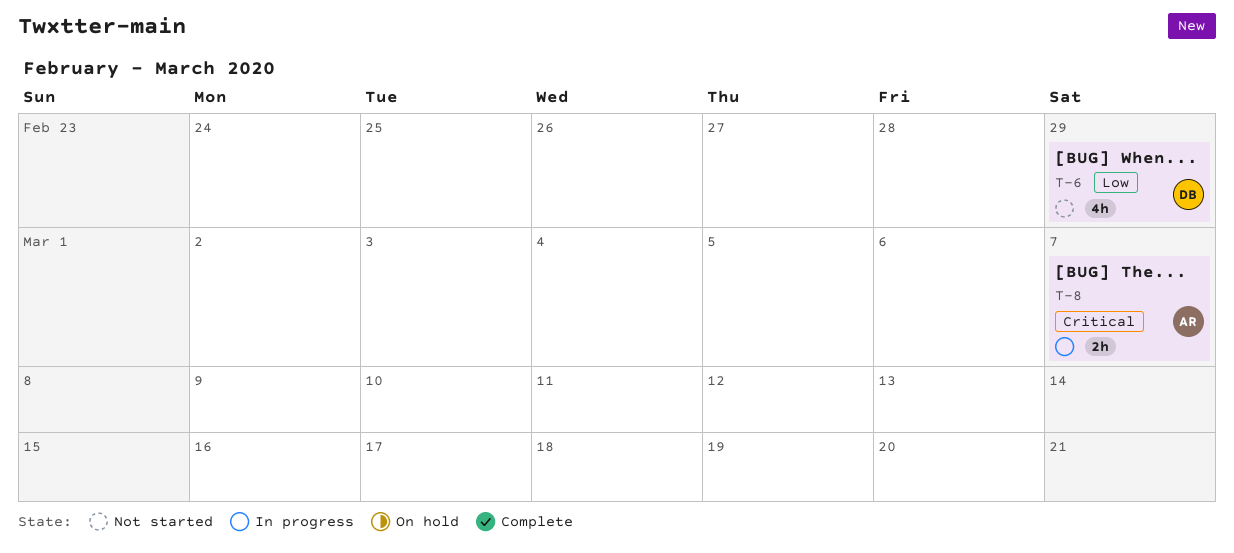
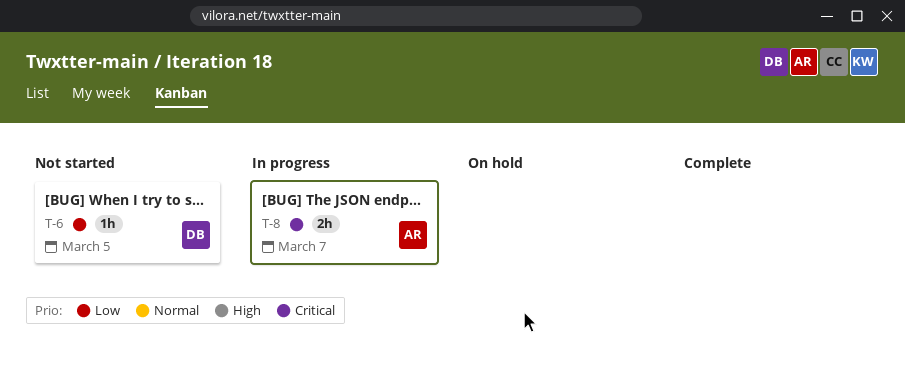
T-6, estimate: 4h -> 1h
T-6, due: Feb 29 -> Mar 5

